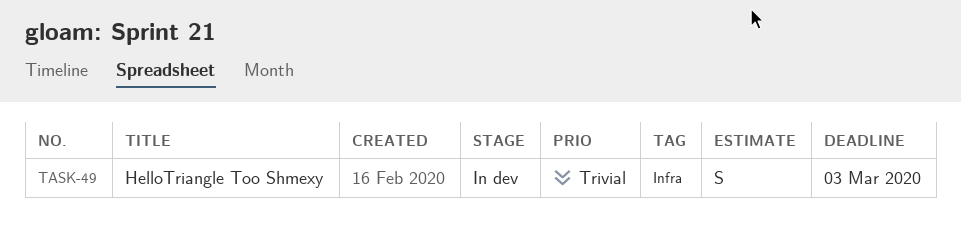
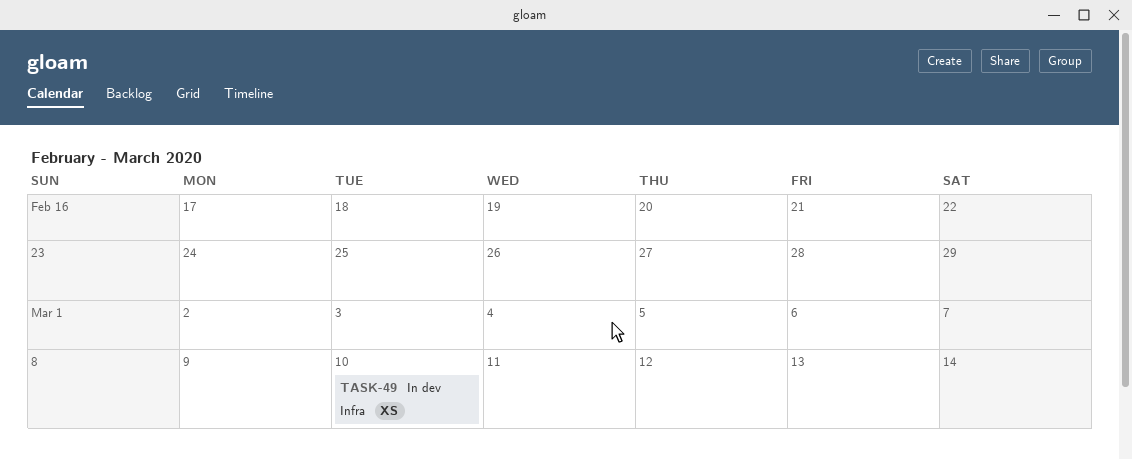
TASK-49, estimate: S -> XS
TASK-49, due: Mar 3 -> Mar 10

